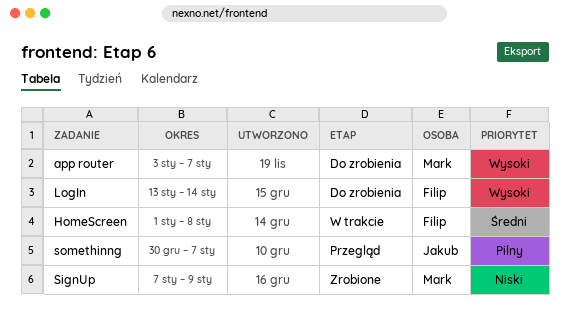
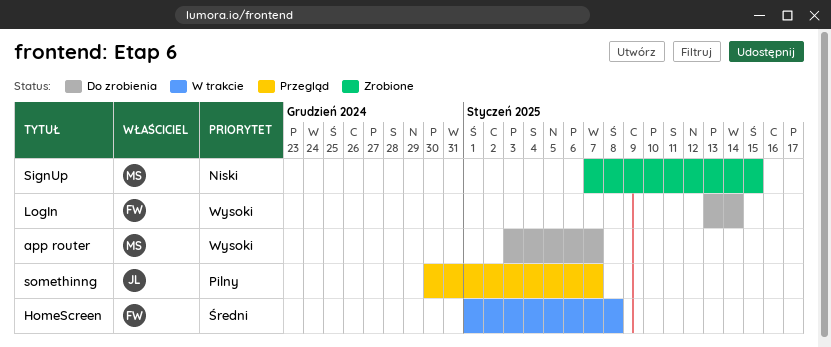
SignUp, due: Jan 9 -> Jan 15

